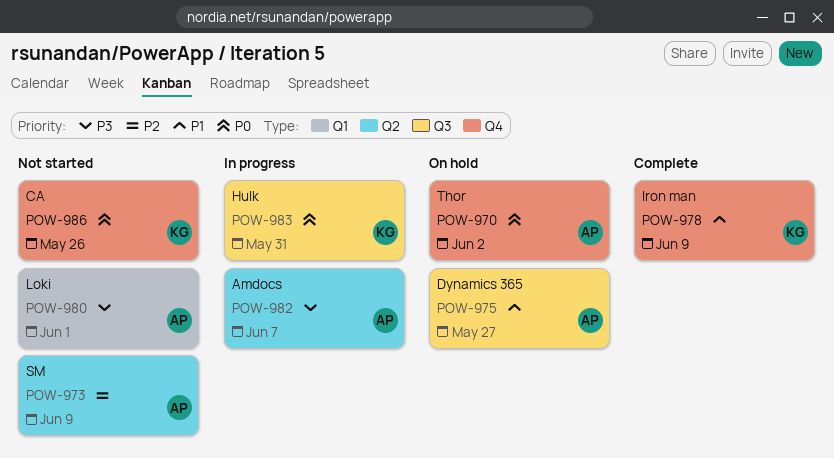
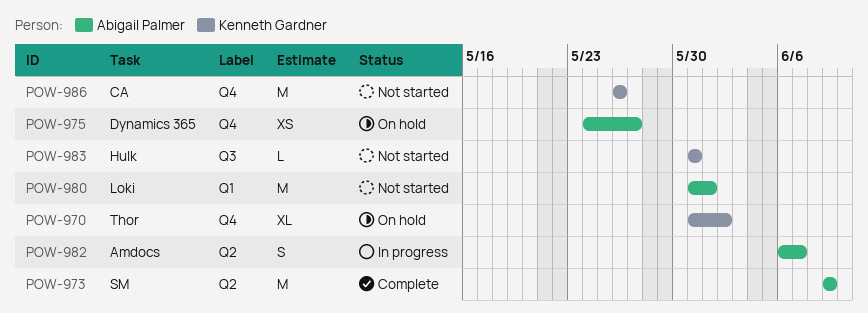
POW-970, owner: Abigail Palmer -> Kenneth Gardner
POW-973, status: Not started -> Complete
POW-975, label: Q3 -> Q4
POW-978: present -> none
POW-983, status: In progress -> Not started

